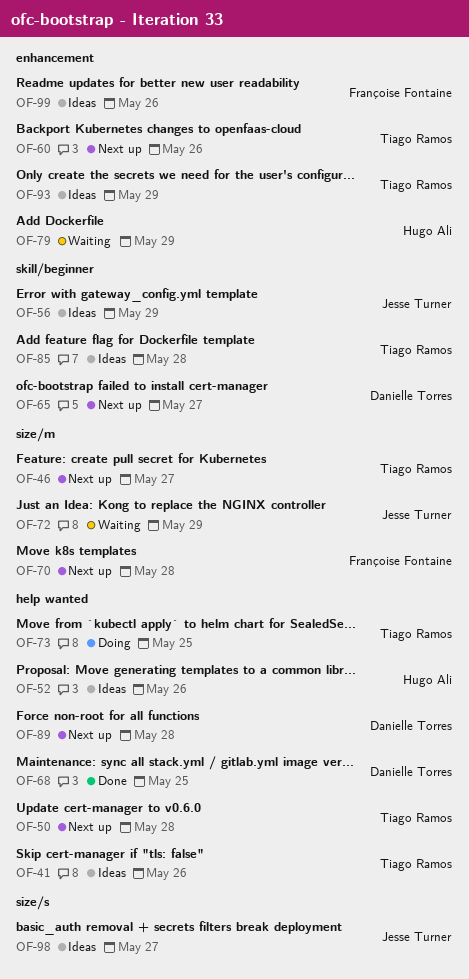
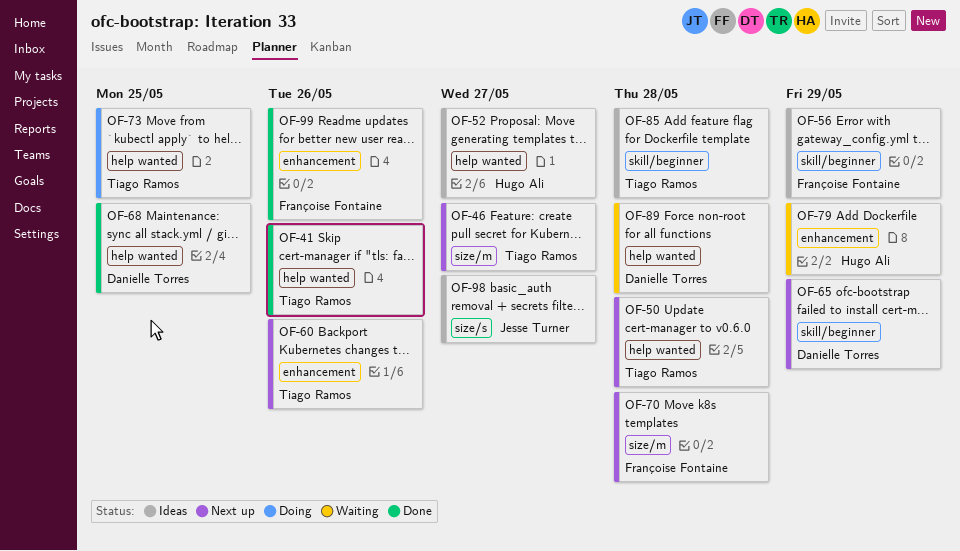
OF-41, status: Ideas -> Done
OF-52, due: May 26 -> May 27
OF-56, owner: Jesse Turner -> Françoise Fontaine
OF-65, due: May 27 -> May 29
OF-72: present -> none
OF-89, status: Next up -> Waiting
OF-93: present -> none
OF-99, status: Ideas -> Done

